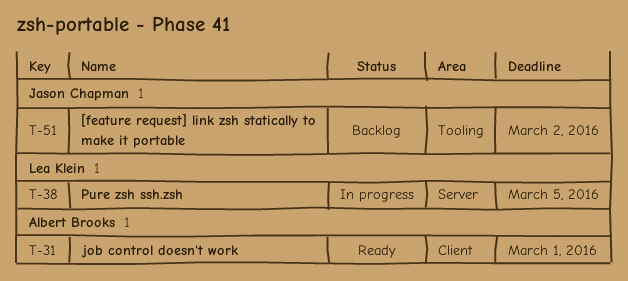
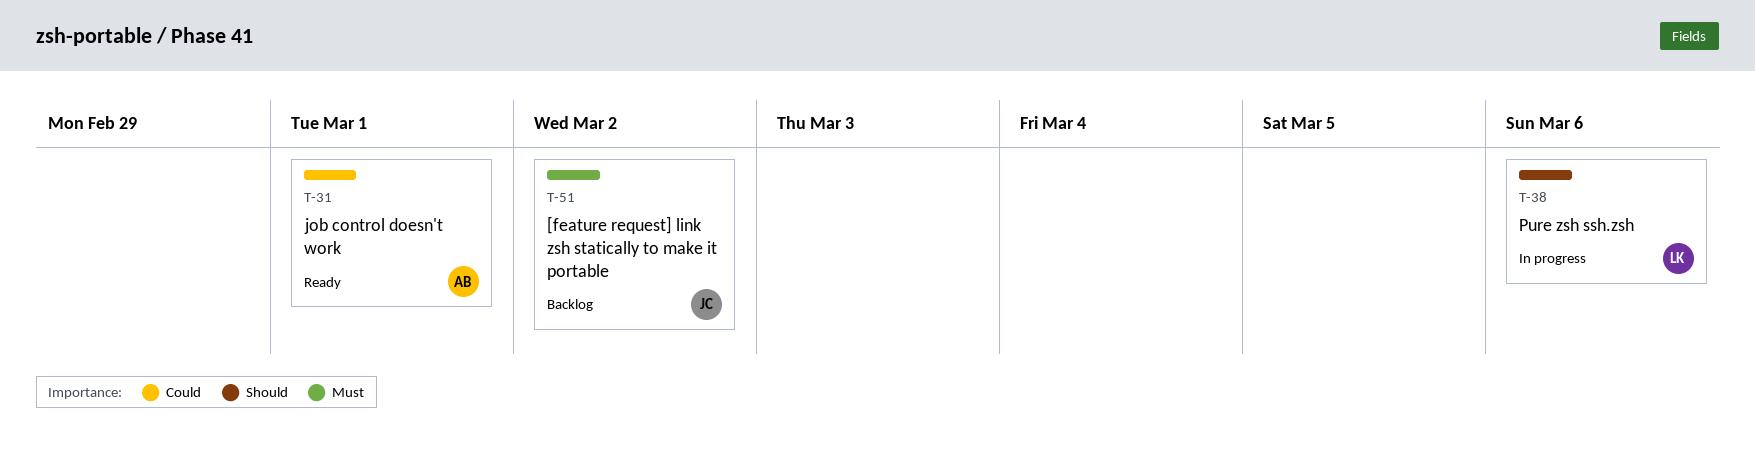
T-38, due: Mar 5 -> Mar 6

